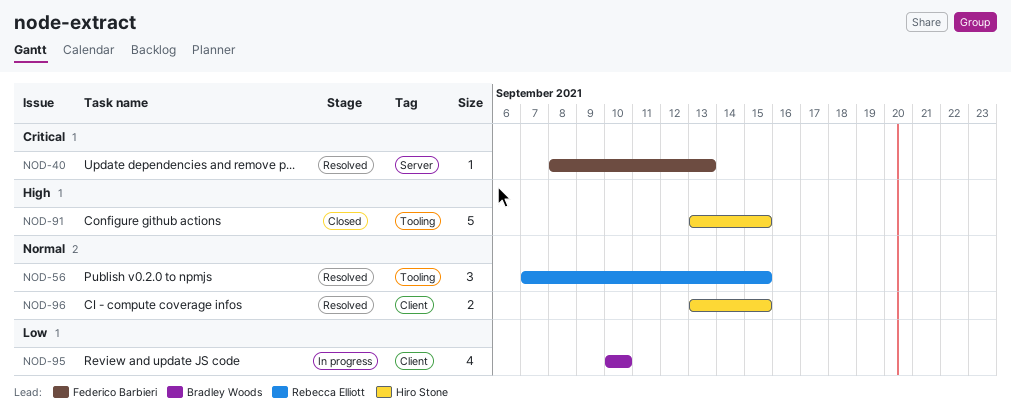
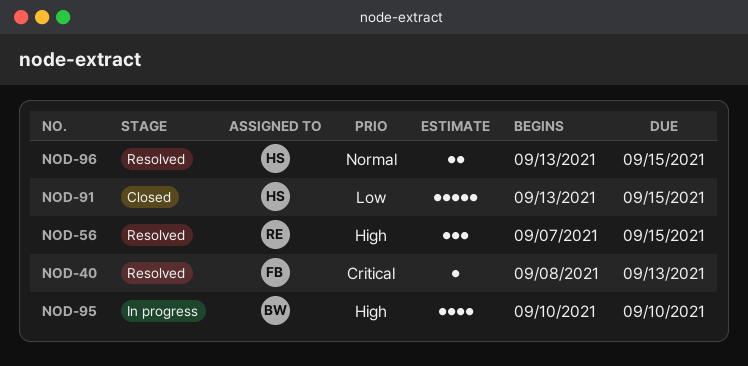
NOD-56, priority: Normal -> High
NOD-91, priority: High -> Low
NOD-95, priority: Low -> High

